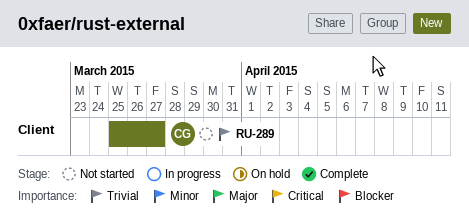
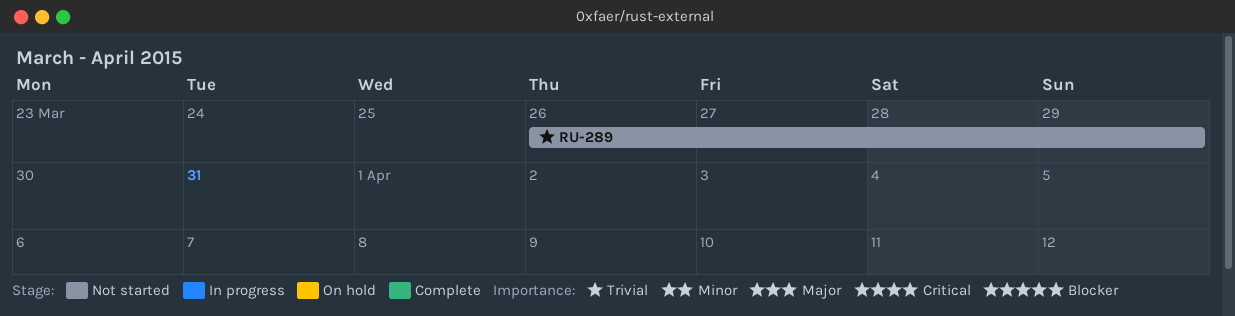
RU-289, start: Mar 25 -> Mar 26
RU-289, due: Mar 27 -> Mar 29

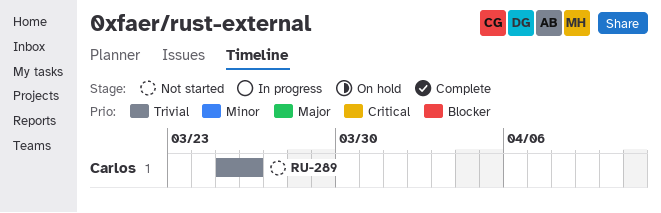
RU-289, start: Mar 26 -> Mar 25
RU-289, due: Mar 29 -> Mar 26

